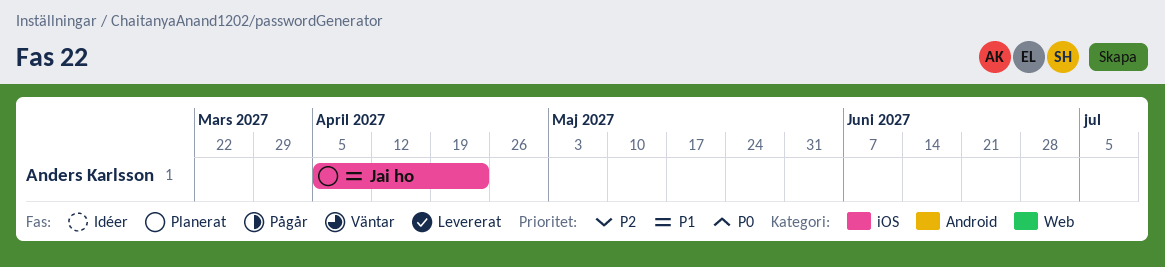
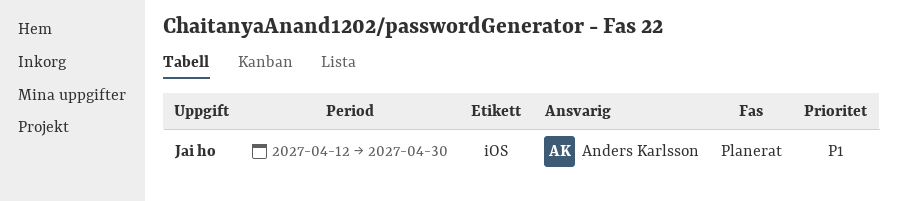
Jai ho, start: Apr 5 -> Apr 12
Jai ho, due: Apr 23 -> Apr 30

